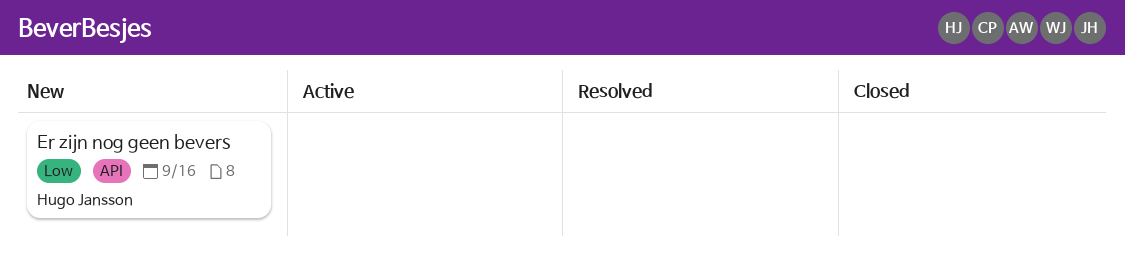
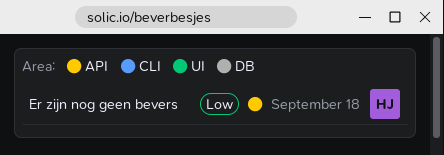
Er zijn nog geen bevers, due: Sep 16 -> Sep 18

